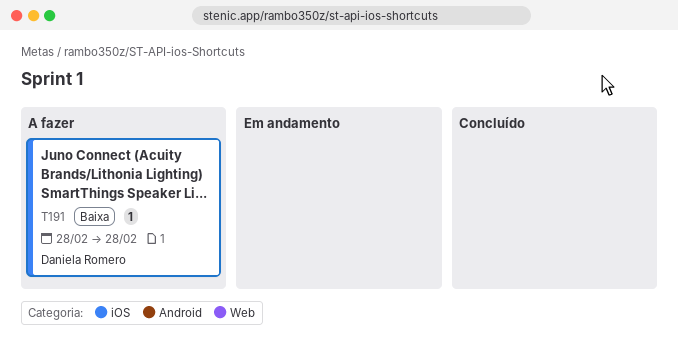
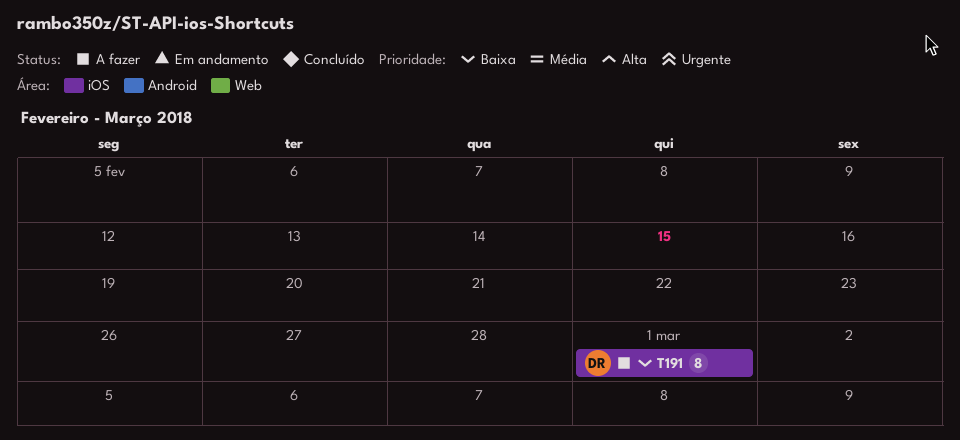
T191, estimate: 1 -> 8
T191, start: Feb 28 -> Mar 1
T191, due: Feb 28 -> Mar 1

